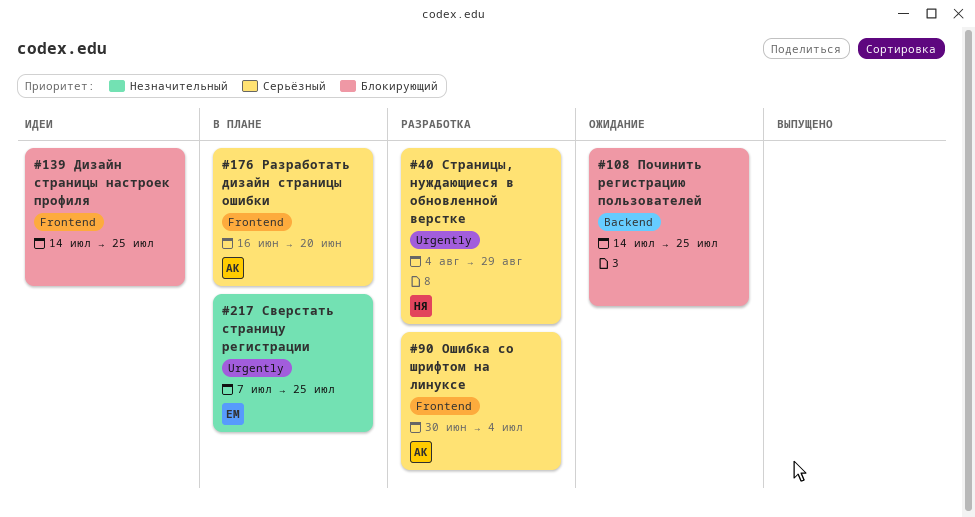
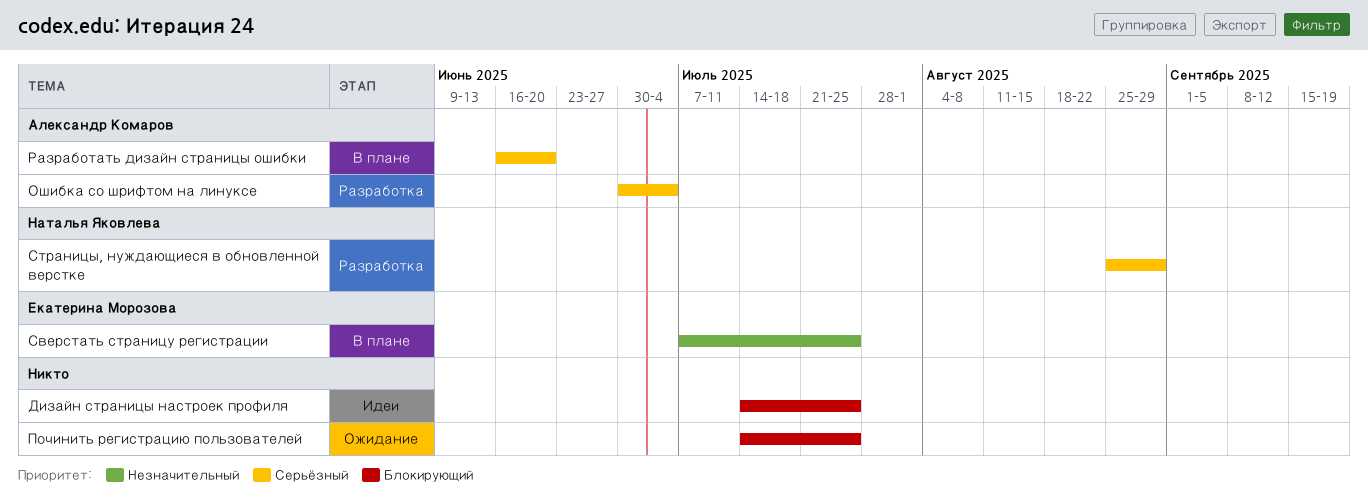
Страницы, нуждающиеся в обновленной верстке, start: Aug 4 -> Aug 25

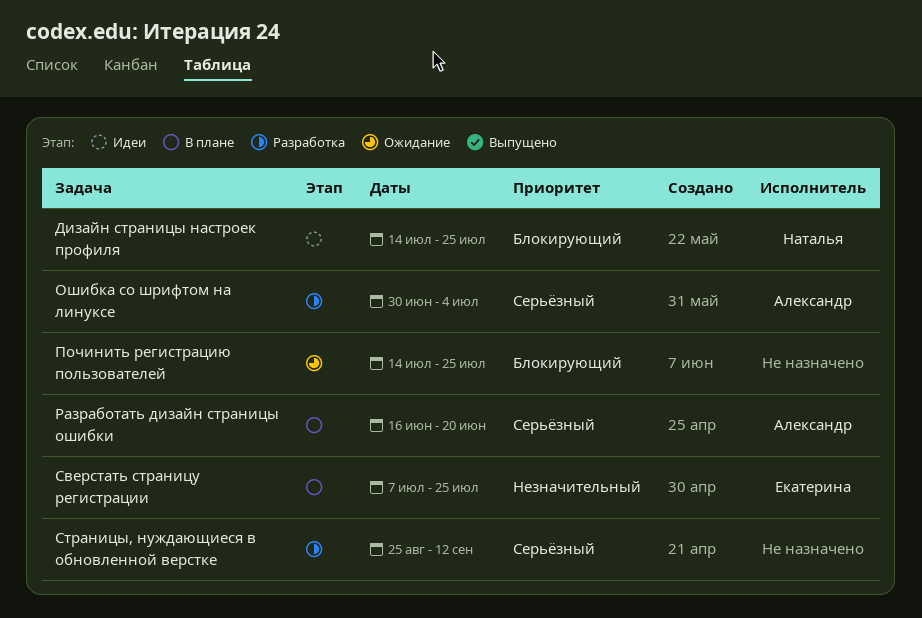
Дизайн страницы настроек профиля, owner: none -> Наталья Яковлева
Страницы, нуждающиеся в обновленной верстке, owner: Наталья Яковлева -> none
Страницы, нуждающиеся в обновленной верстке, due: Aug 29 -> Sep 12

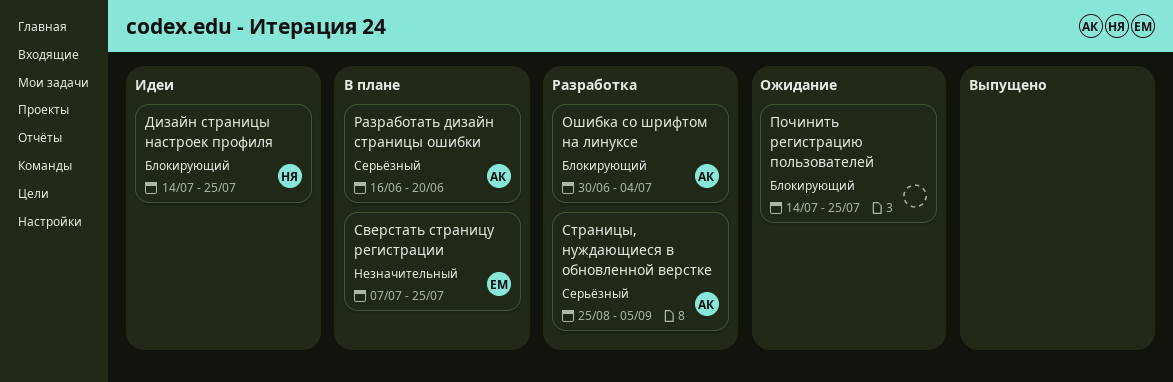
Ошибка со шрифтом на линуксе, priority: Серьёзный -> Блокирующий
Страницы, нуждающиеся в обновленной верстке, owner: none -> Александр
Страницы, нуждающиеся в обновленной верстке, due: Sep 12 -> Sep 5

